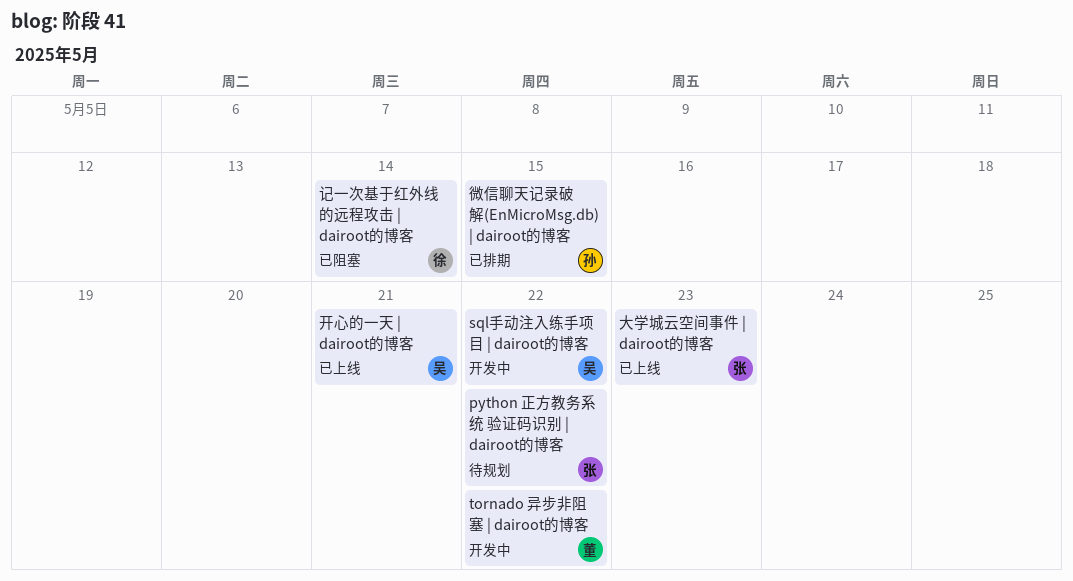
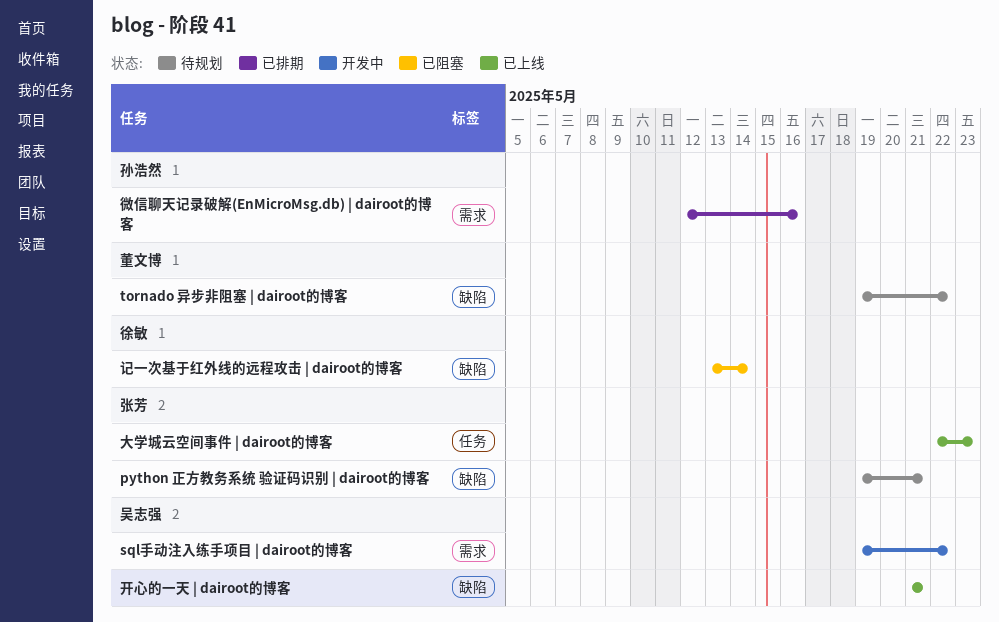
python 正方教务系统 验证码识别 | dairoot的博客, due: May 22 -> May 21
tornado 异步非阻塞 | dairoot的博客, status: 开发中 -> 待规划
微信聊天记录破解(EnMicroMsg.db) | dairoot的博客, due: May 15 -> May 16

